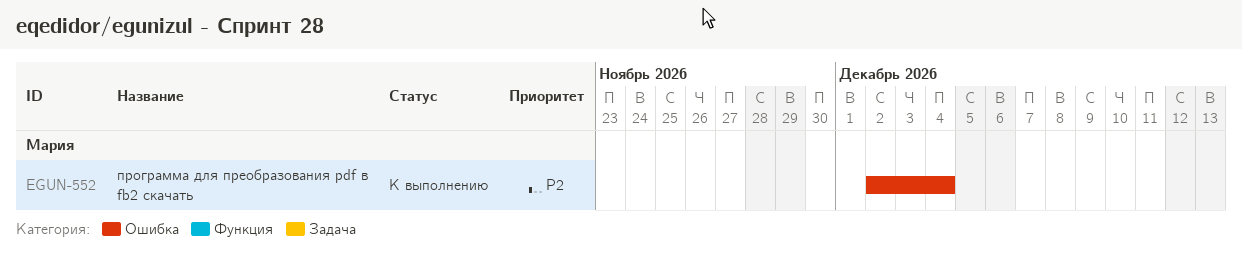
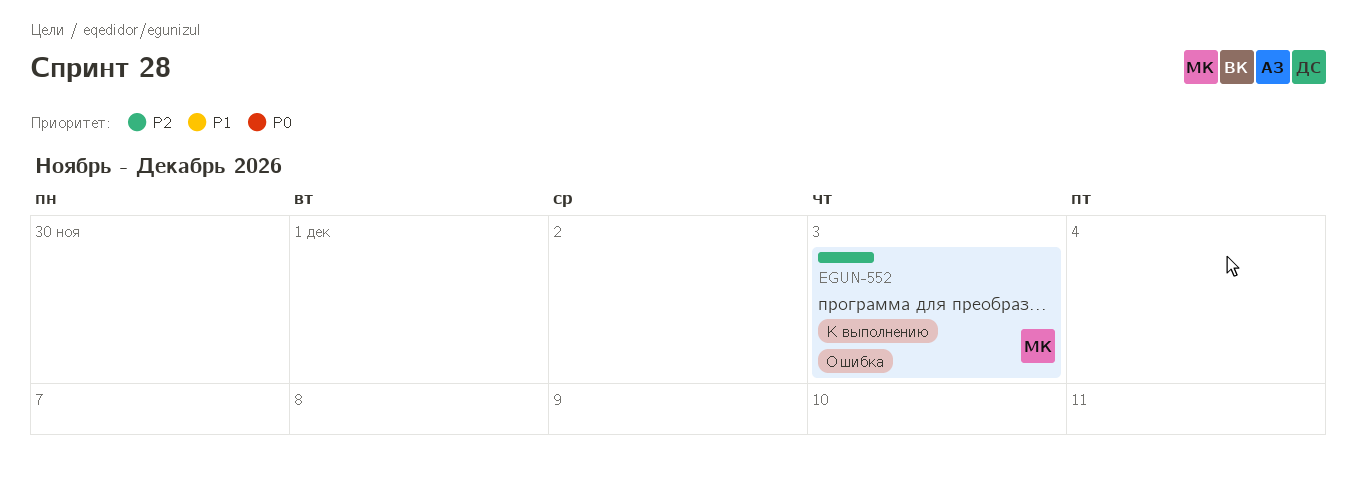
EGUN-552, due: Dec 4 -> Dec 3

